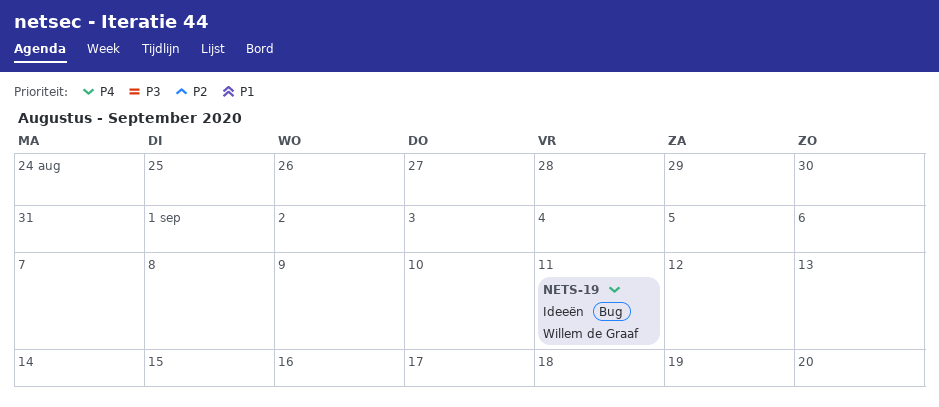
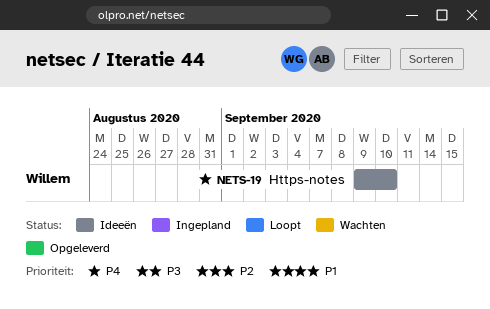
NETS-19, due: Sep 11 -> Sep 10

